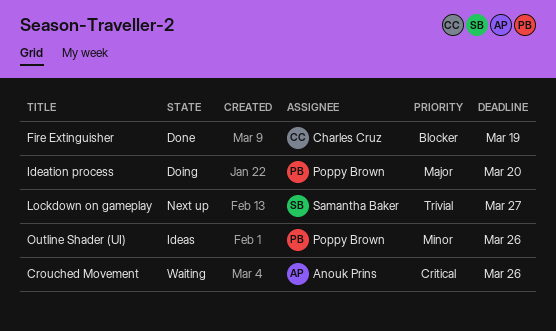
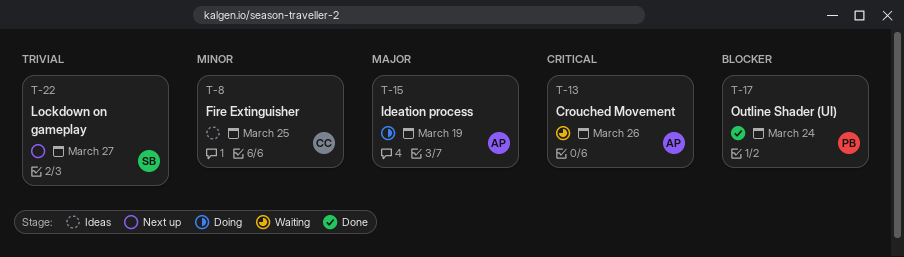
Fire Extinguisher, status: Done -> Ideas
Fire Extinguisher, priority: Blocker -> Minor
Fire Extinguisher, due: Mar 19 -> Mar 25
Ideation process, owner: Poppy Brown -> Anouk Prins
Ideation process, due: Mar 20 -> Mar 19
Outline Shader (UI), status: Ideas -> Done
Outline Shader (UI), priority: Minor -> Blocker
Outline Shader (UI), due: Mar 26 -> Mar 24

